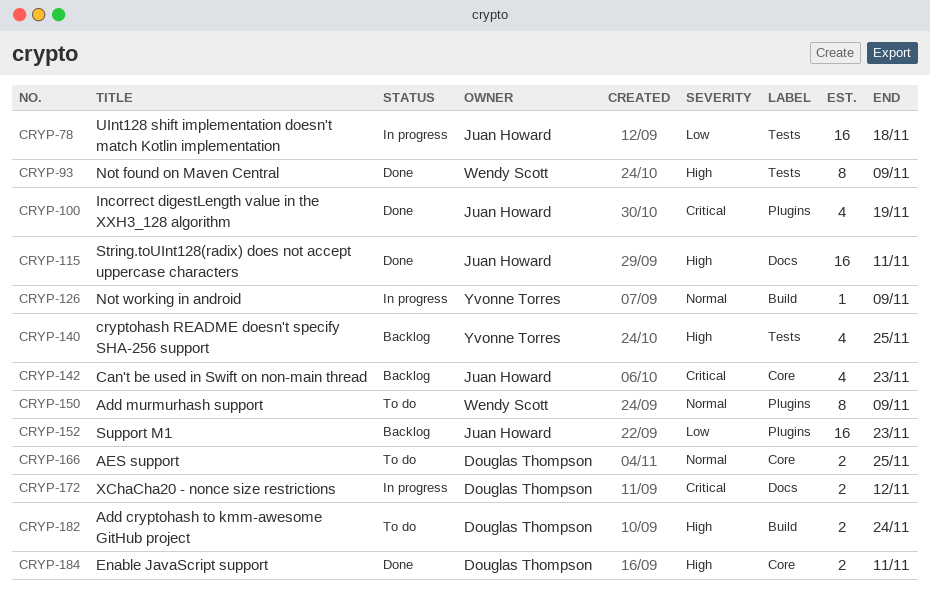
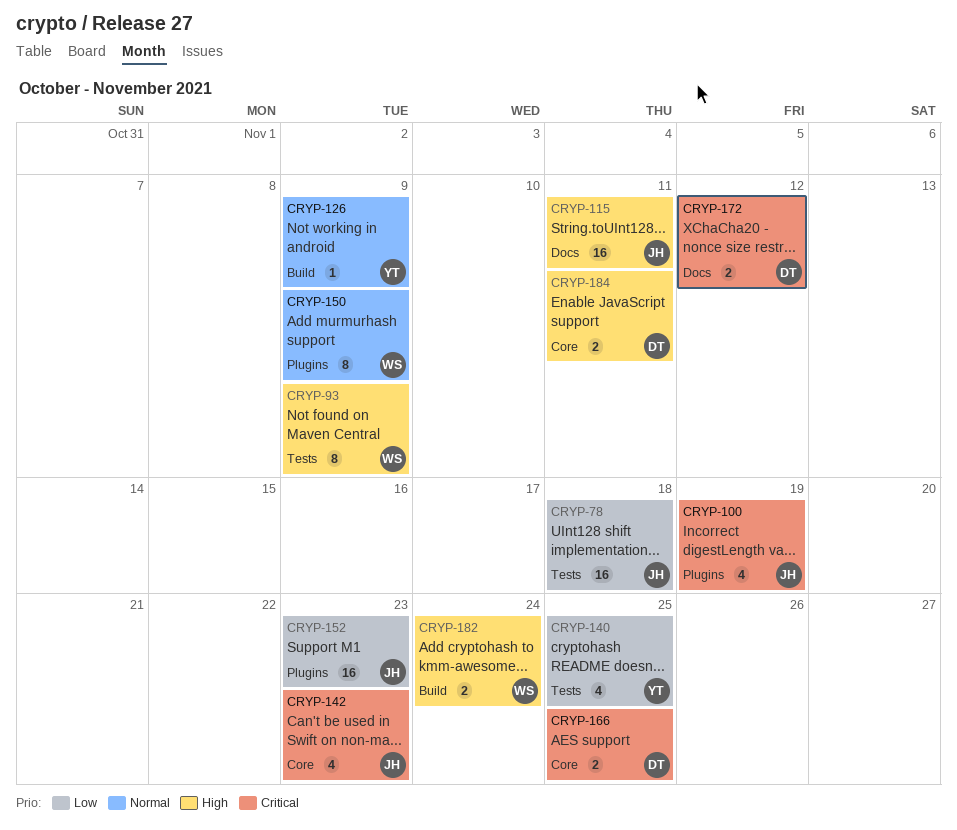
CRYP-140, priority: High -> Low
CRYP-166, priority: Normal -> Critical
CRYP-182, owner: Douglas Thompson -> Wendy Scott

